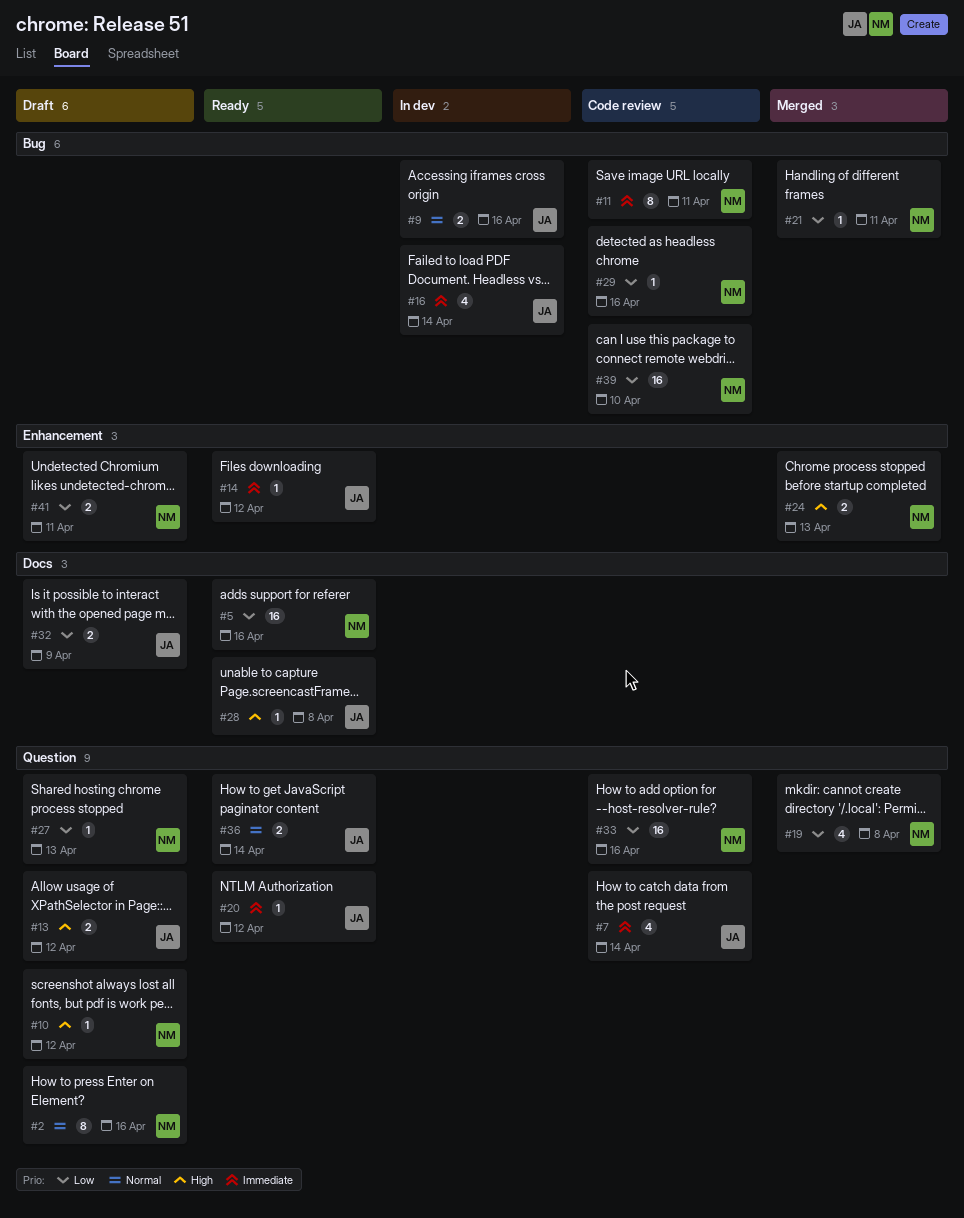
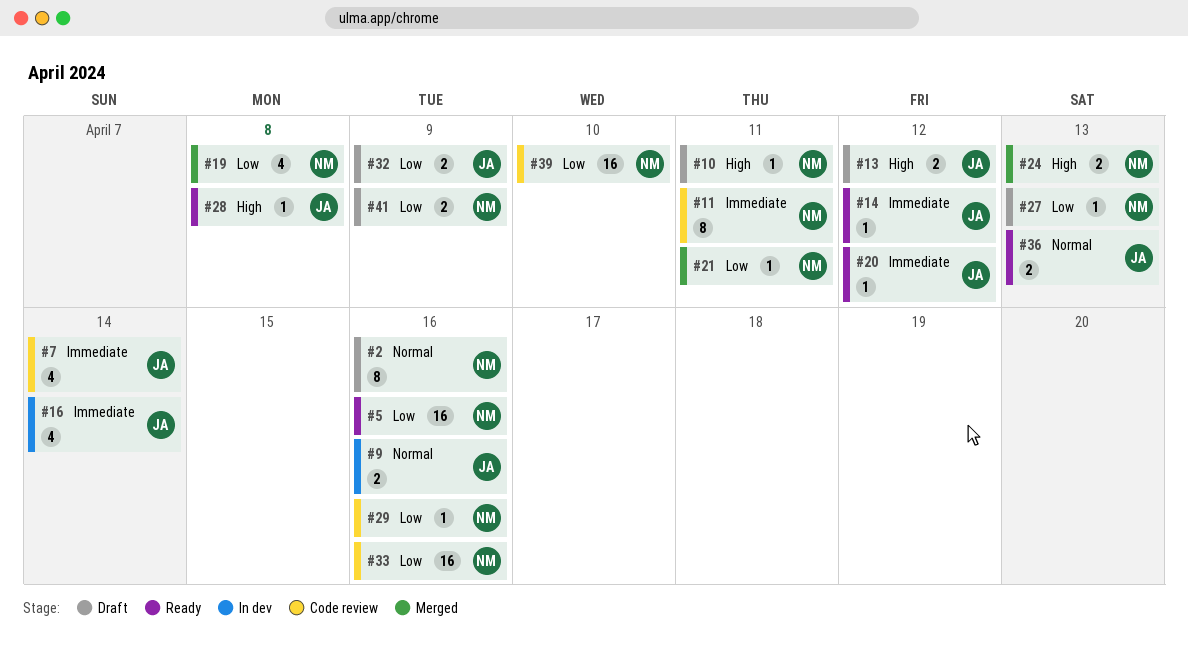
#10, due: Apr 12 -> Apr 11
#36, due: Apr 14 -> Apr 13
#41, due: Apr 11 -> Apr 9

